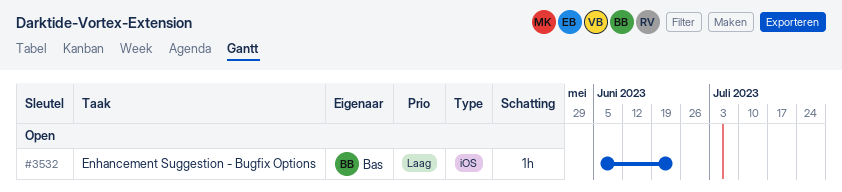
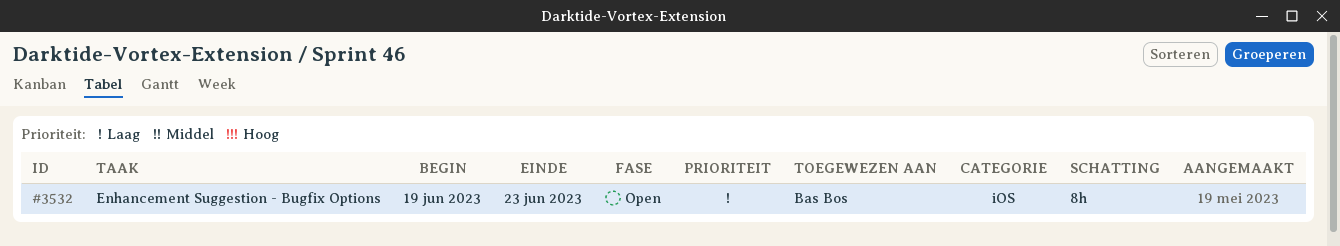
#3532, estimate: 1h -> 8h
#3532, start: Jun 5 -> Jun 19

